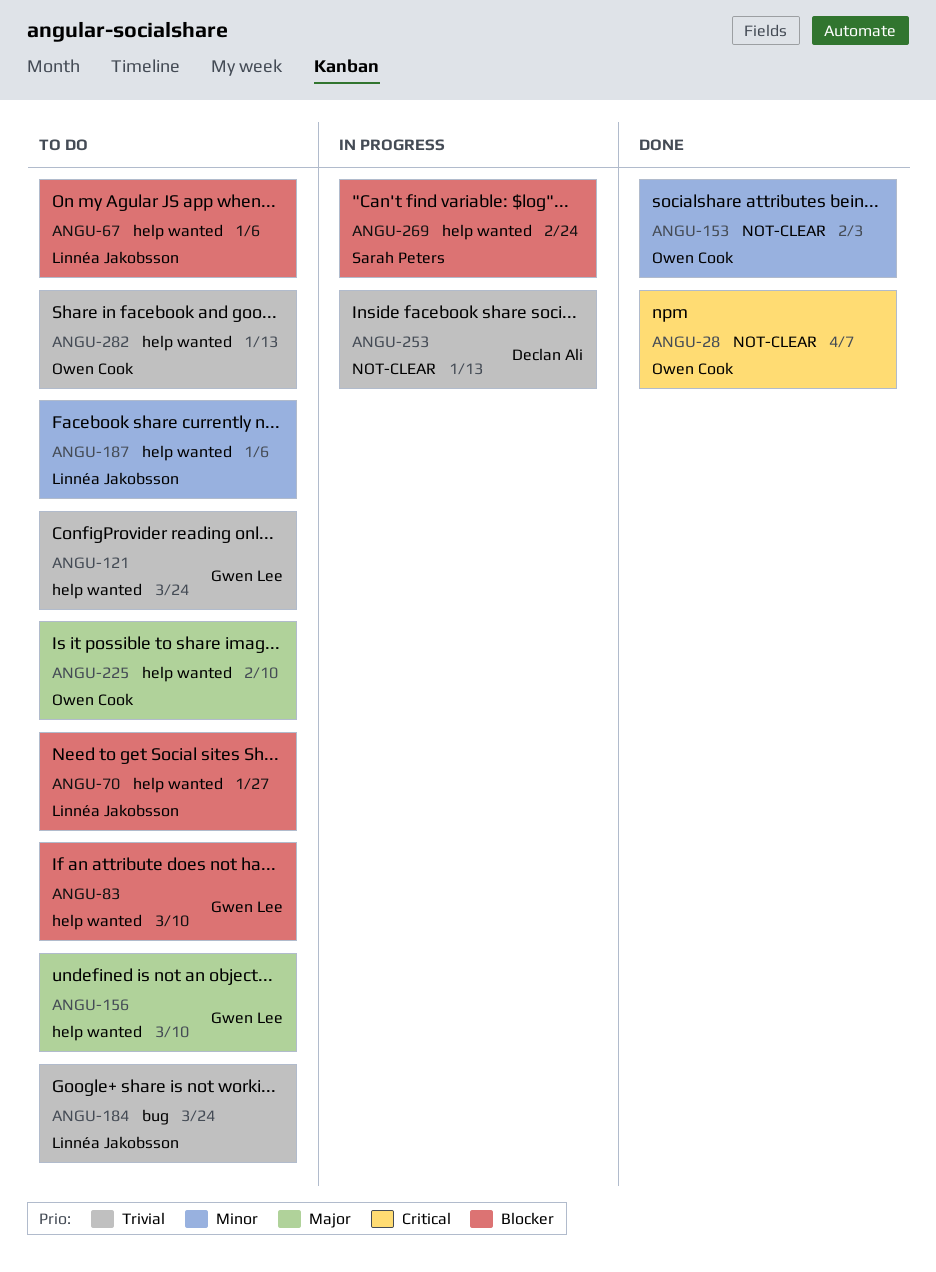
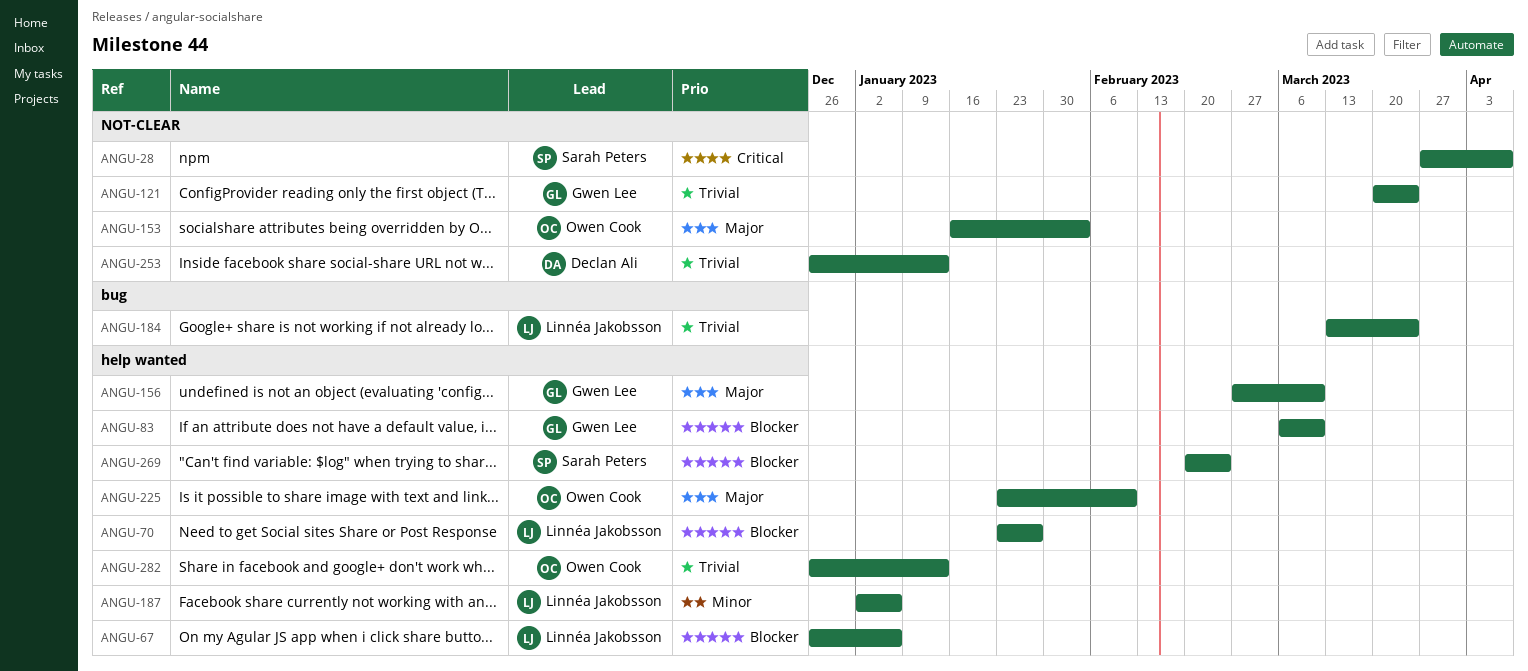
ANGU-28, owner: Owen Cook -> Sarah Peters
ANGU-121, label: help wanted -> NOT-CLEAR
ANGU-153, priority: Minor -> Major

